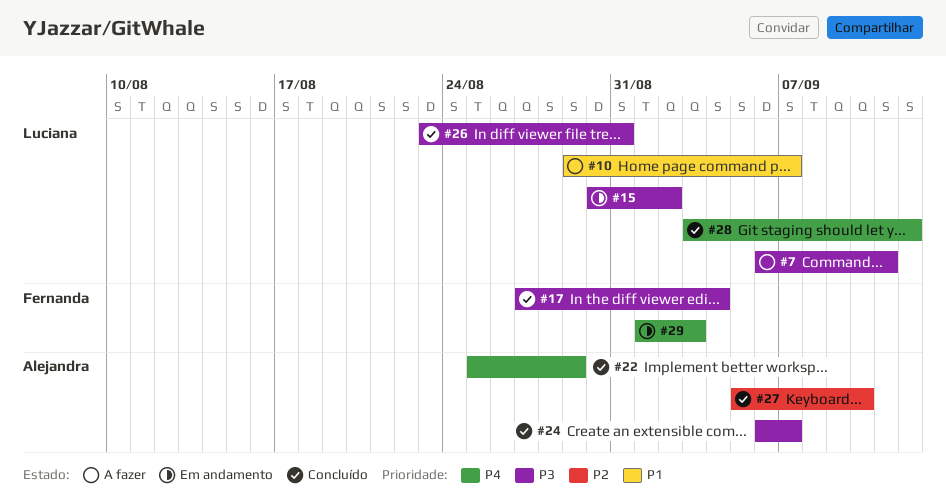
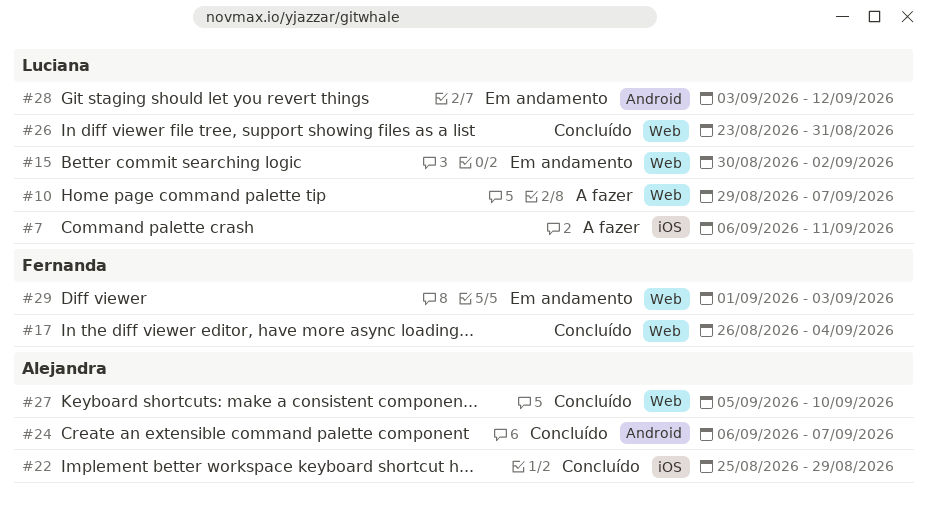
#17, start: Aug 27 -> Aug 26
#28, status: Concluído -> Em andamento

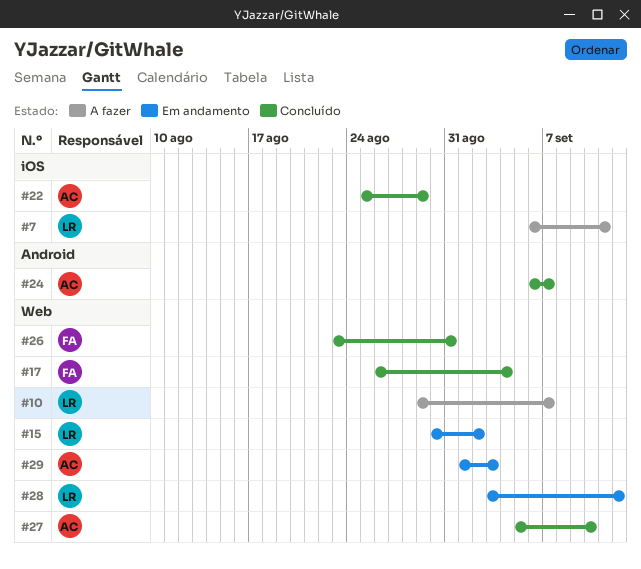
#26, owner: Luciana -> Fernanda
#28, label: Android -> Web
#29, owner: Fernanda -> Alejandra

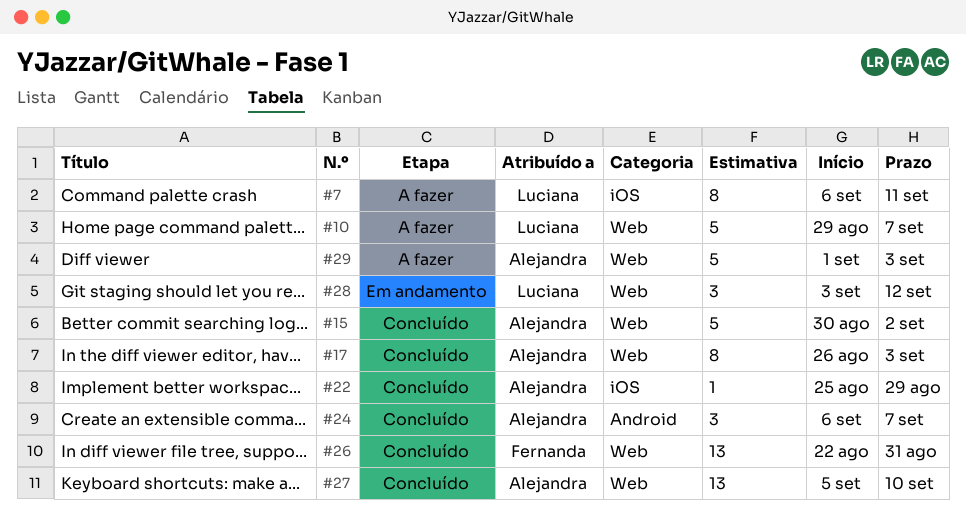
#15, status: Em andamento -> Concluído
#15, owner: Luciana -> Alejandra
#17, owner: Fernanda -> Alejandra
#17, due: Sep 4 -> Sep 3
#26, start: Aug 23 -> Aug 22
#29, status: Em andamento -> A fazer

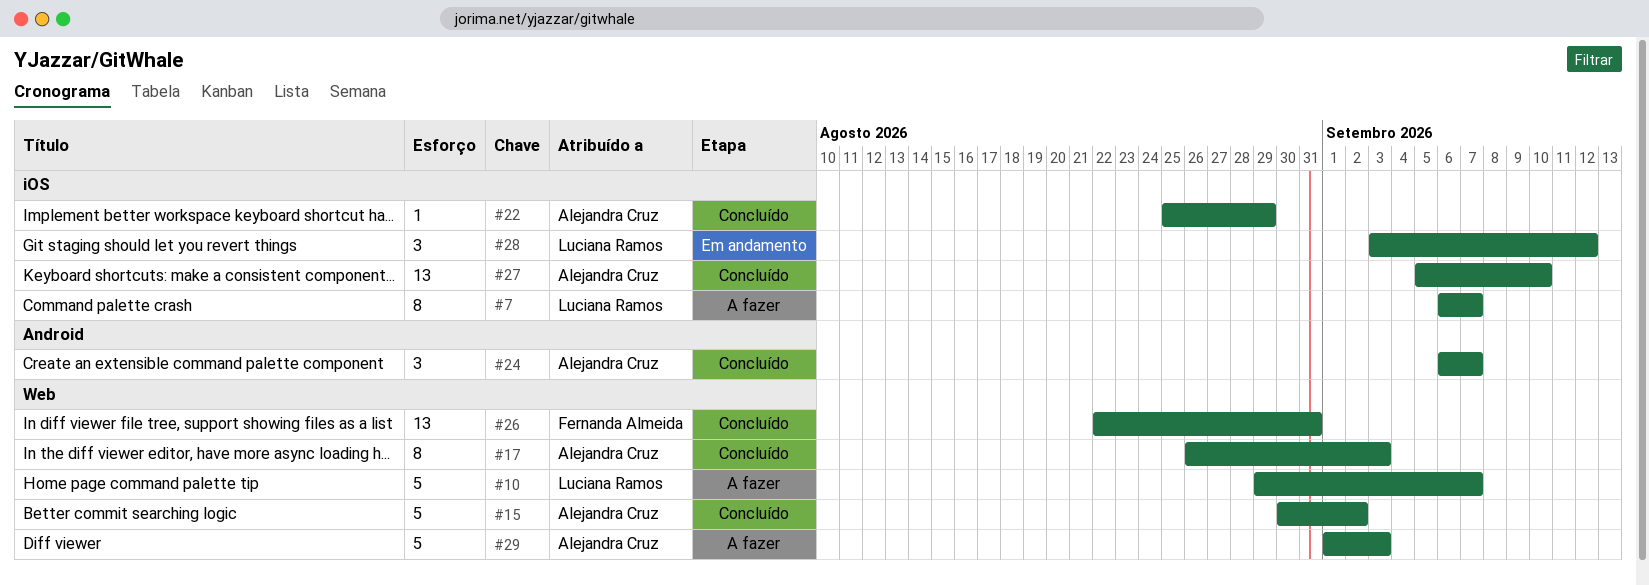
#7, due: Sep 11 -> Sep 7
#27, label: Web -> iOS
#28, label: Web -> iOS

